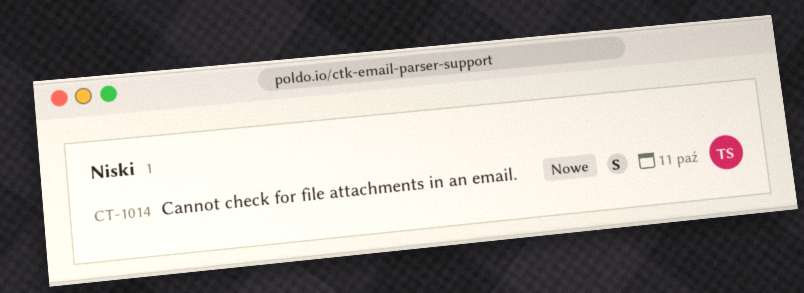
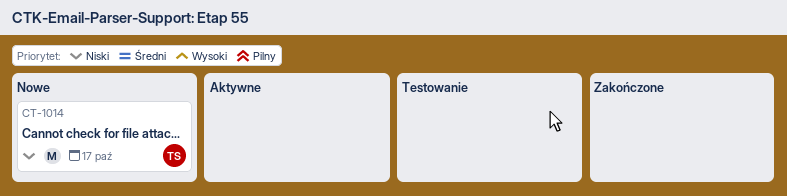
CT-1014, estimate: S -> M
CT-1014, due: Oct 11 -> Oct 17

